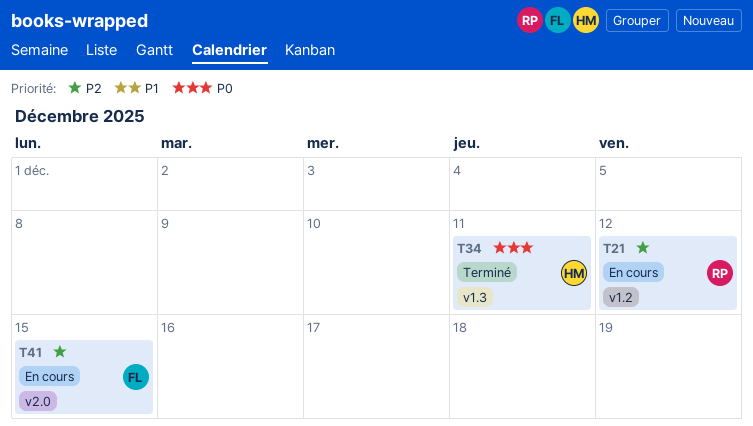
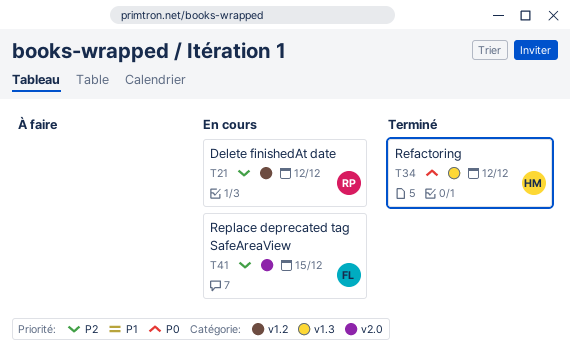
T34, due: Dec 11 -> Dec 12

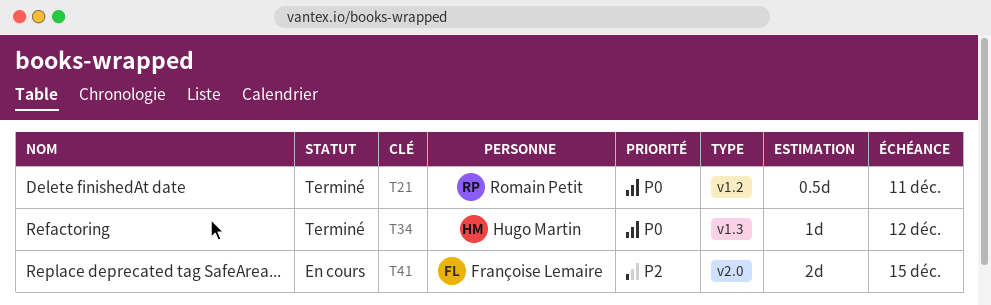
T21, status: En cours -> Terminé
T21, priority: P2 -> P0
T21, due: Dec 12 -> Dec 11

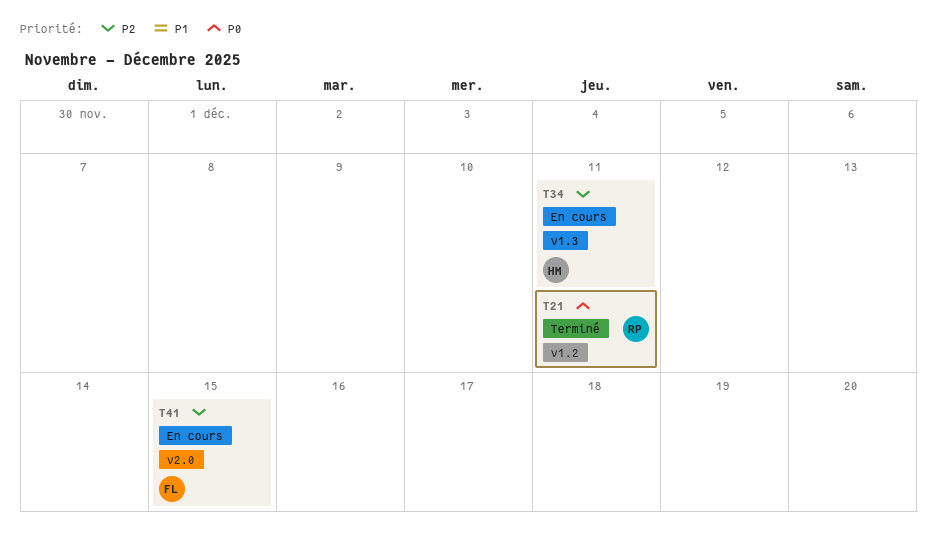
T34, status: Terminé -> En cours
T34, priority: P0 -> P2
T34, due: Dec 12 -> Dec 11

